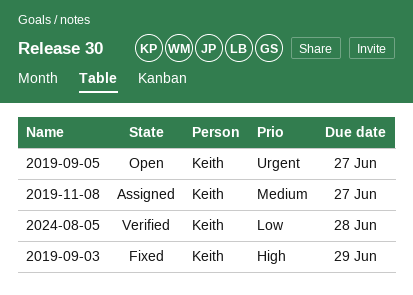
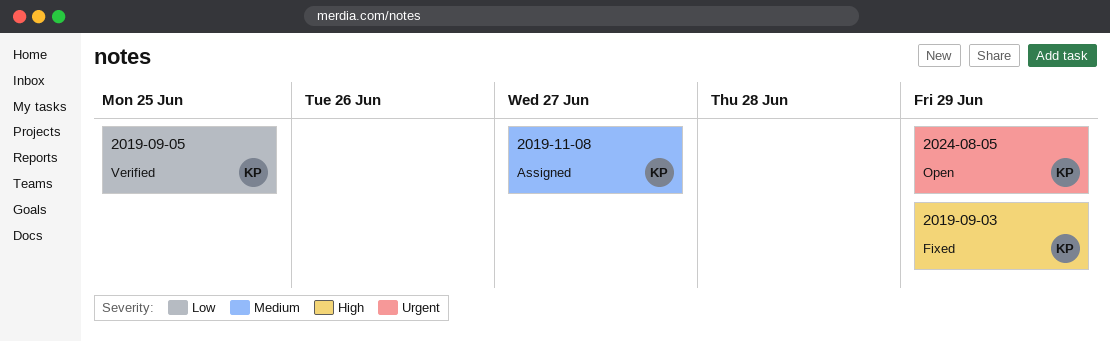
2019-09-05, status: Open -> Verified
2019-09-05, priority: Urgent -> Low
2019-09-05, due: Jun 27 -> Jun 25
2024-08-05, status: Verified -> Open
2024-08-05, priority: Low -> Urgent
2024-08-05, due: Jun 28 -> Jun 29

